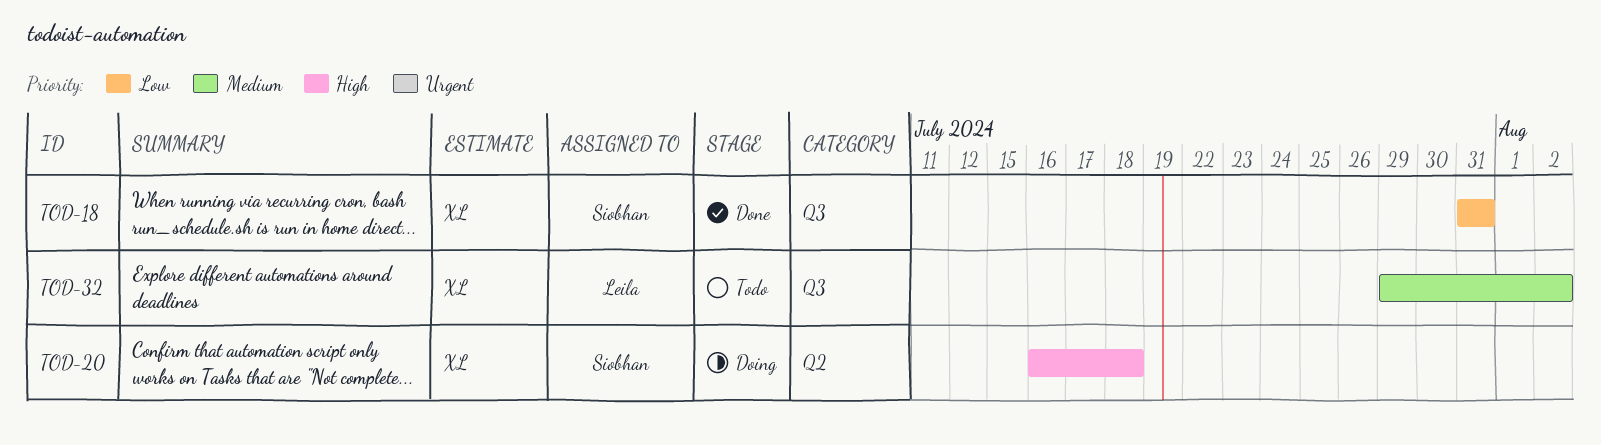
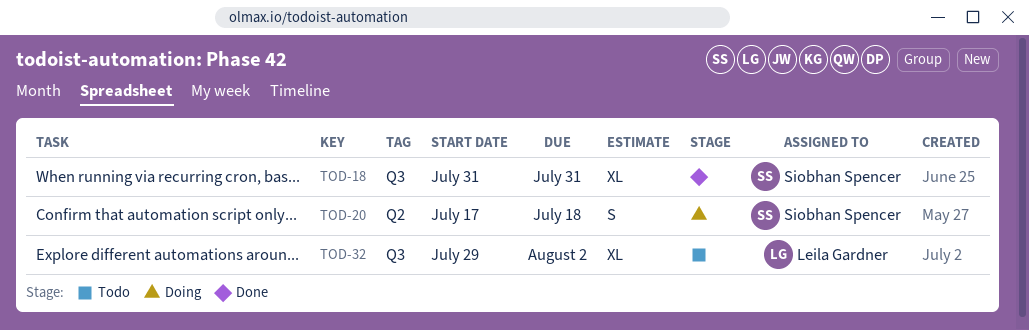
TOD-20, estimate: XL -> S
TOD-20, start: Jul 16 -> Jul 17

